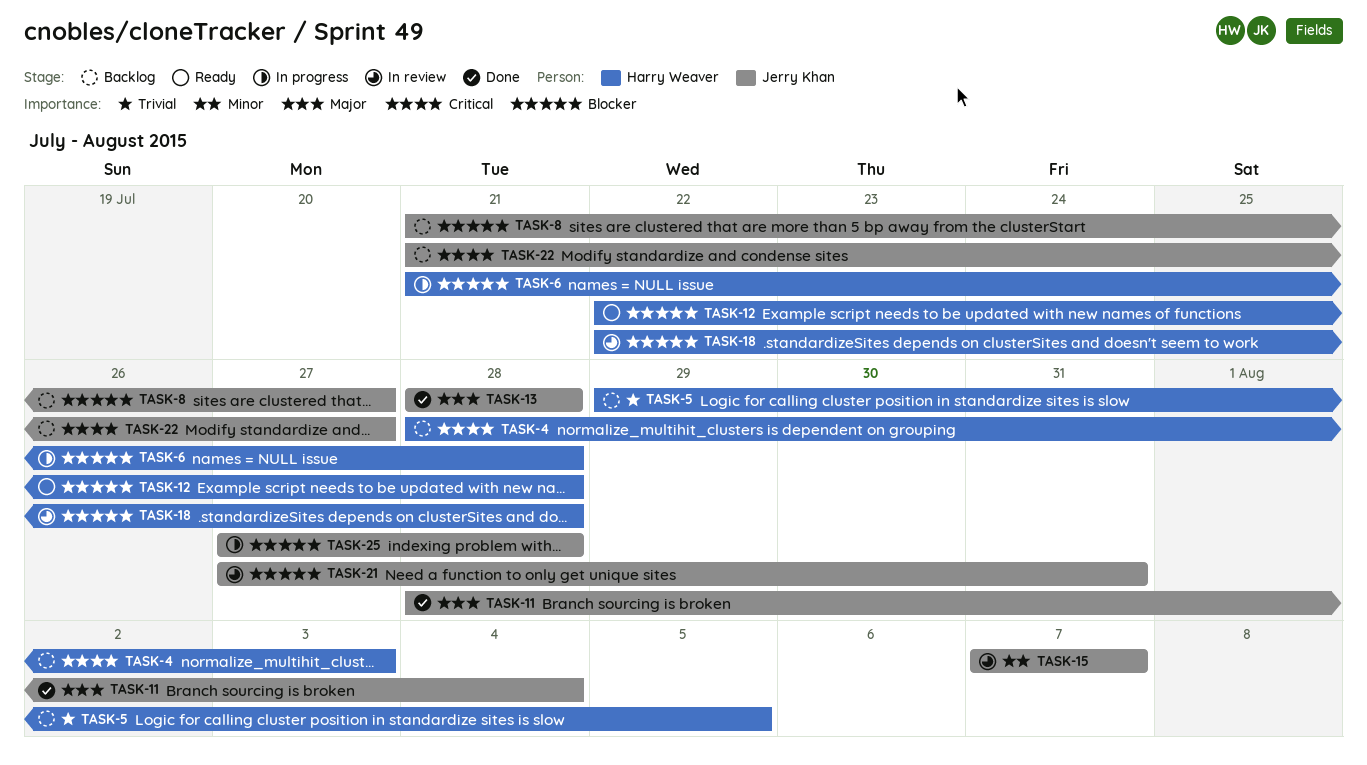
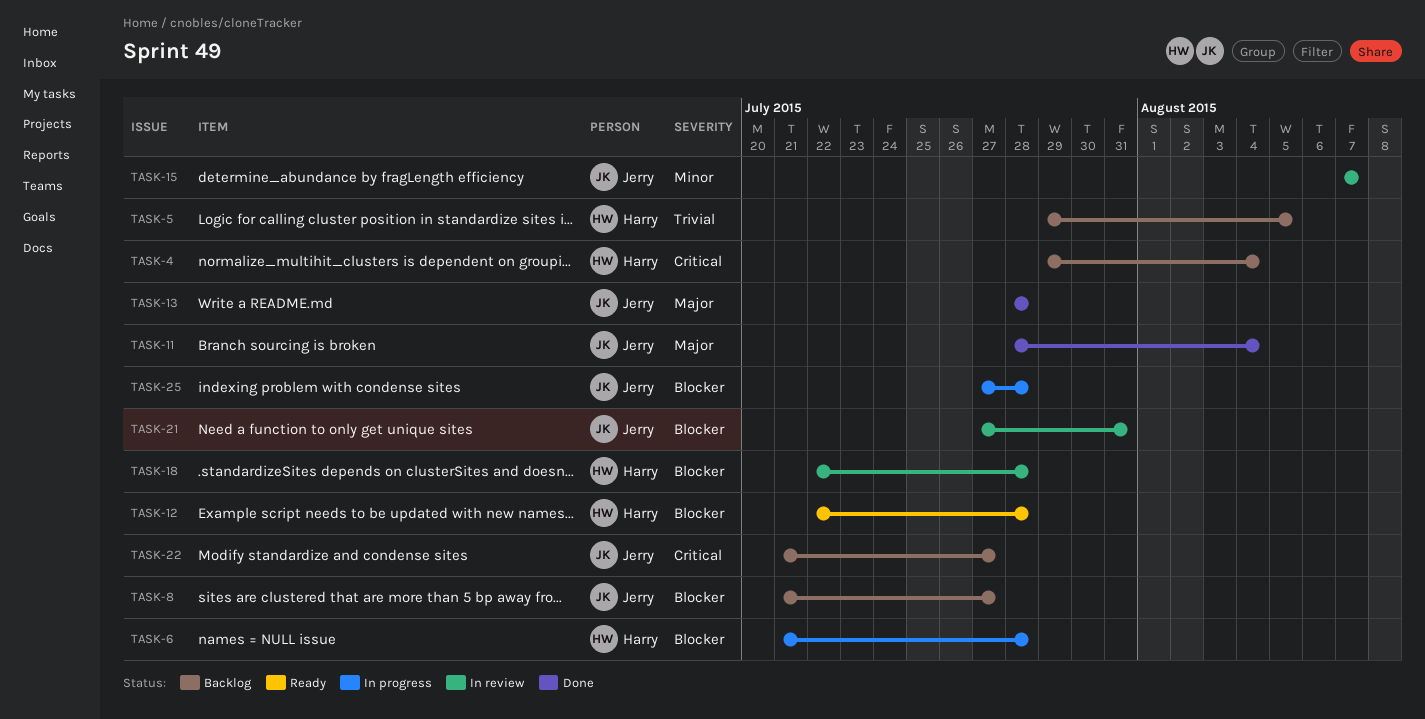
TASK-4, start: Jul 28 -> Jul 29
TASK-4, due: Aug 3 -> Aug 4

